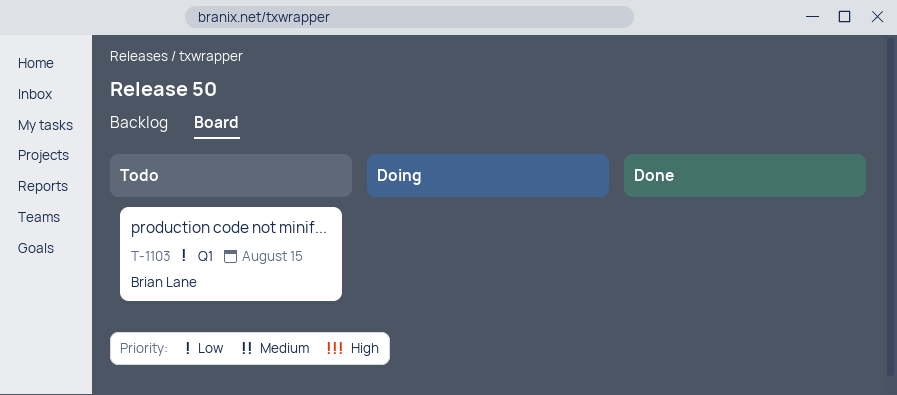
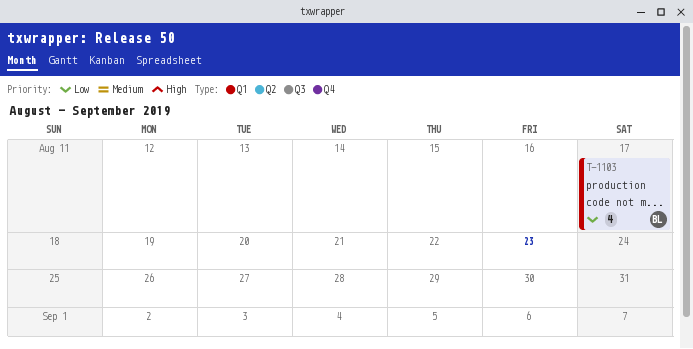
T-1103, due: Aug 15 -> Aug 17

